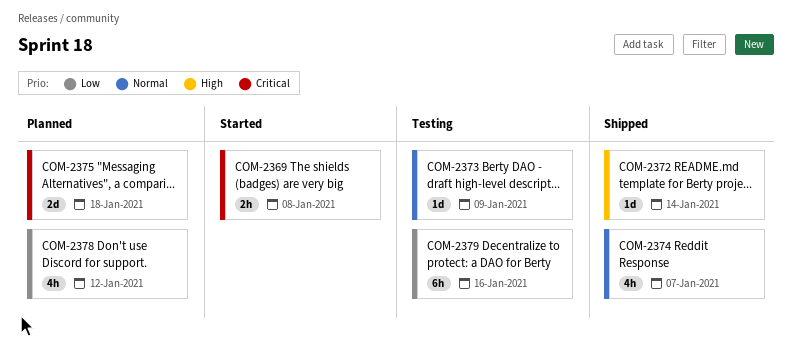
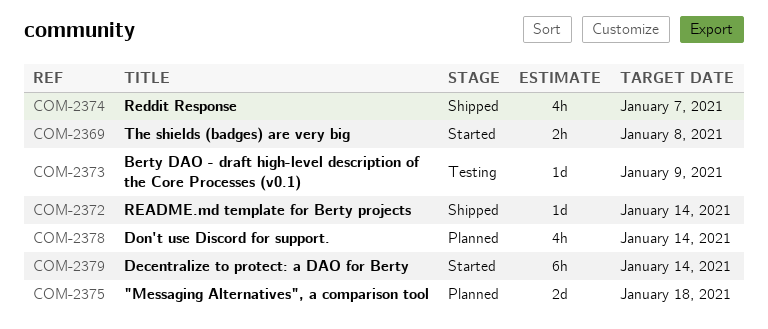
COM-2378, due: Jan 12 -> Jan 14
COM-2379, status: Testing -> Started
COM-2379, due: Jan 16 -> Jan 14

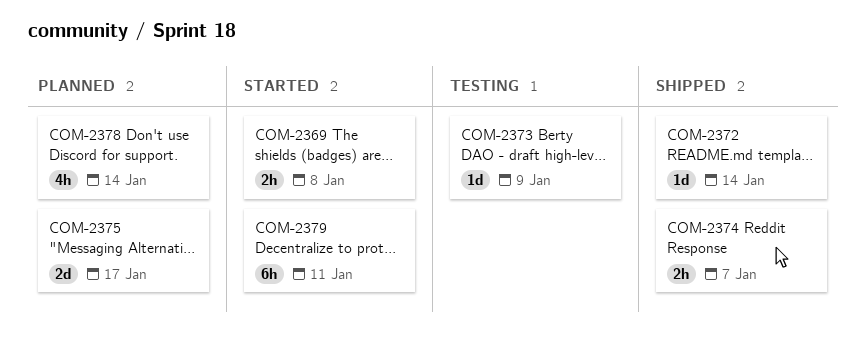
COM-2374, estimate: 4h -> 2h
COM-2375, due: Jan 18 -> Jan 17
COM-2379, due: Jan 14 -> Jan 11

